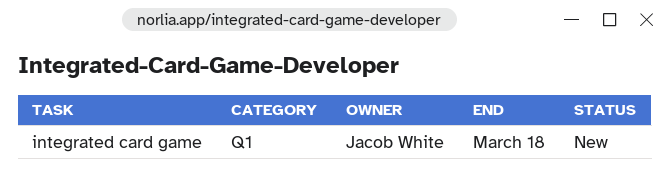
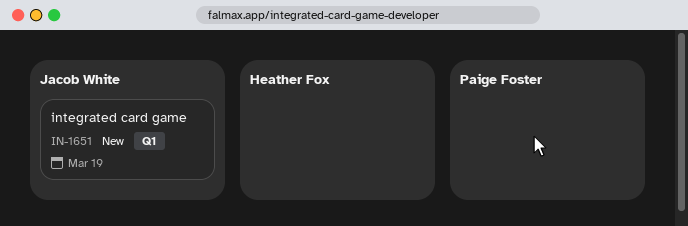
integrated card game, due: Mar 18 -> Mar 19

